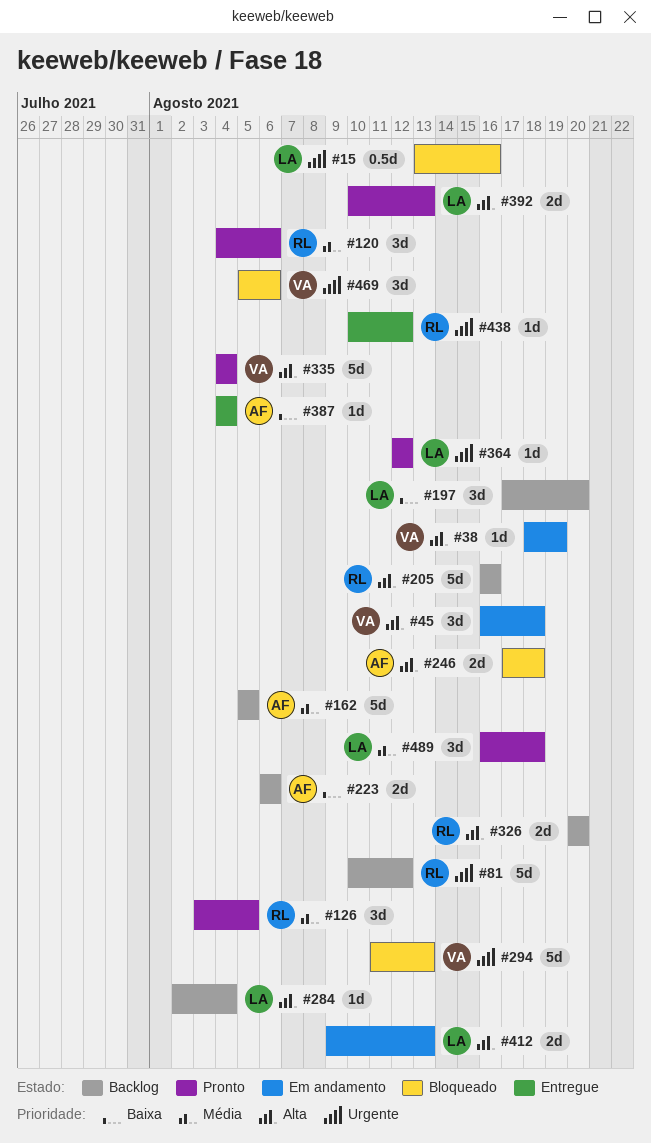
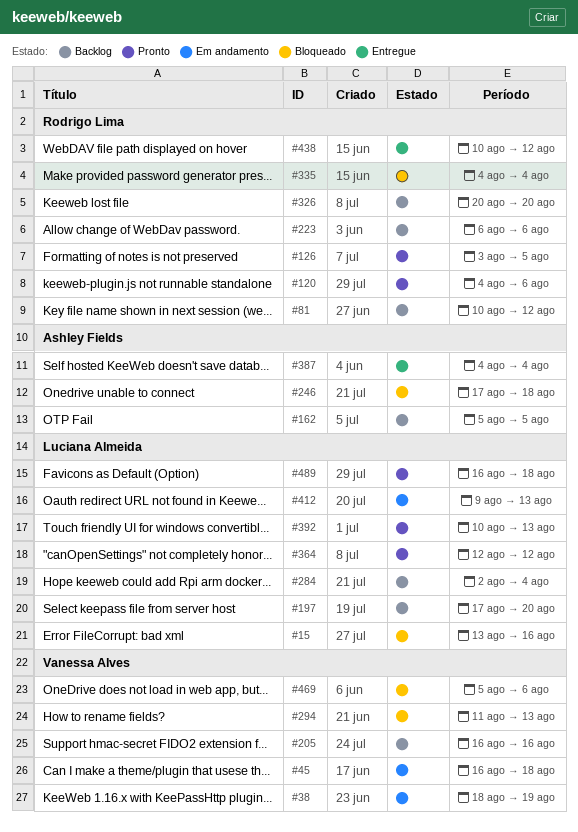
#205, owner: Rodrigo Lima -> Vanessa Alves
#223, owner: Ashley Fields -> Rodrigo Lima
#335, status: Pronto -> Bloqueado
#335, owner: Vanessa Alves -> Rodrigo Lima

